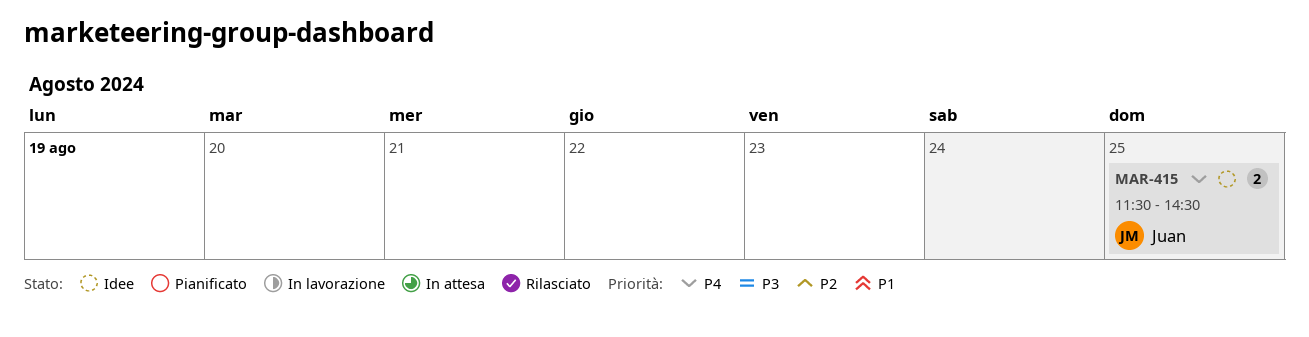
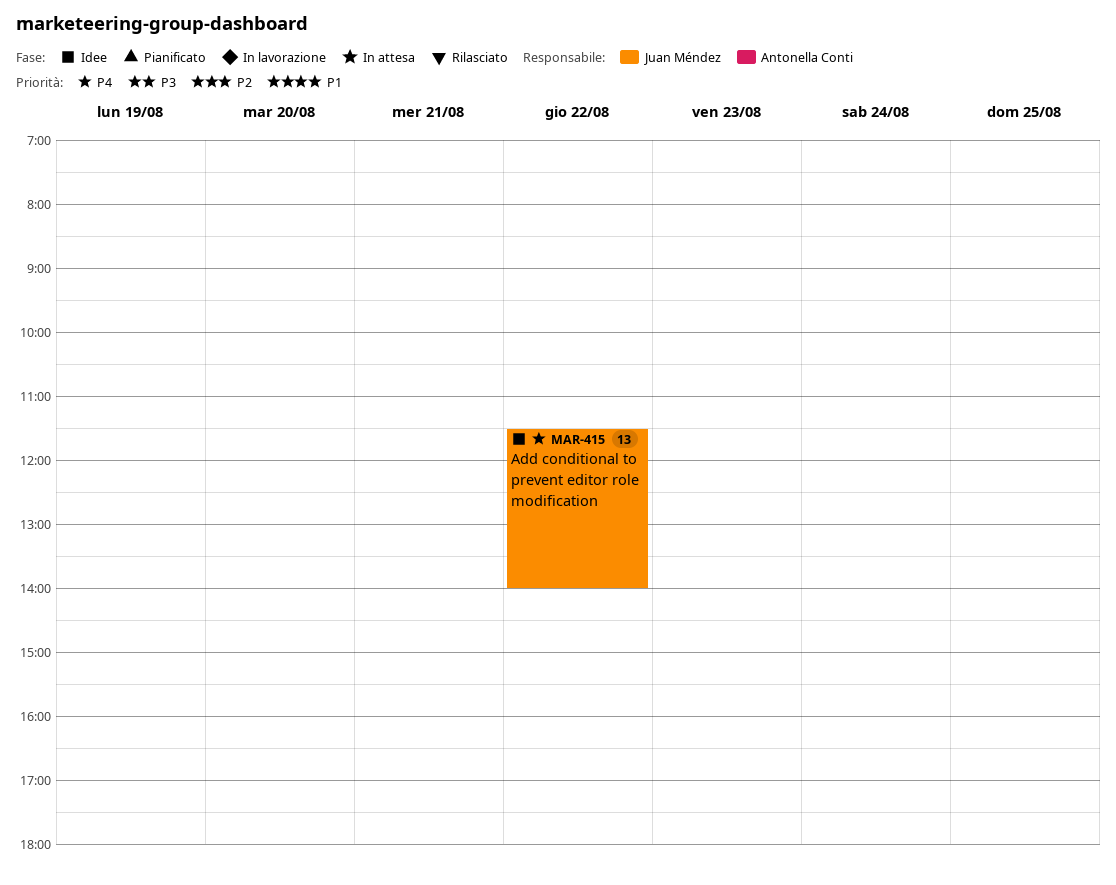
MAR-415, estimate: 2 -> 13
MAR-415, day: Aug 25 -> Aug 22
MAR-415, ends: 14:30 -> 14:00

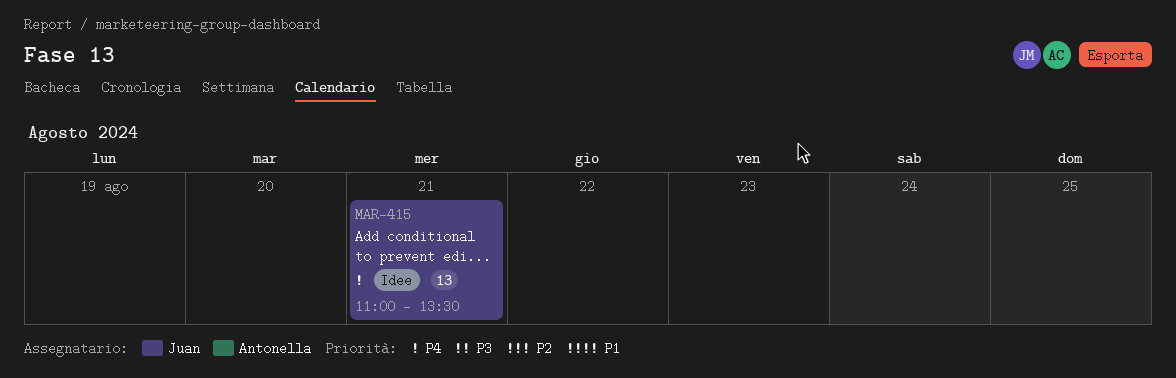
MAR-415, day: Aug 22 -> Aug 21
MAR-415, begins: 11:30 -> 11:00
MAR-415, ends: 14:00 -> 13:30

